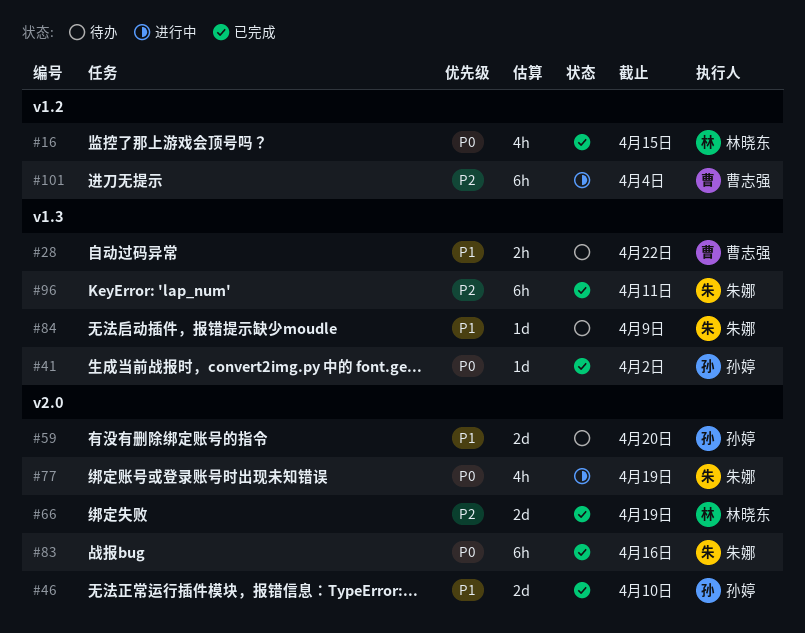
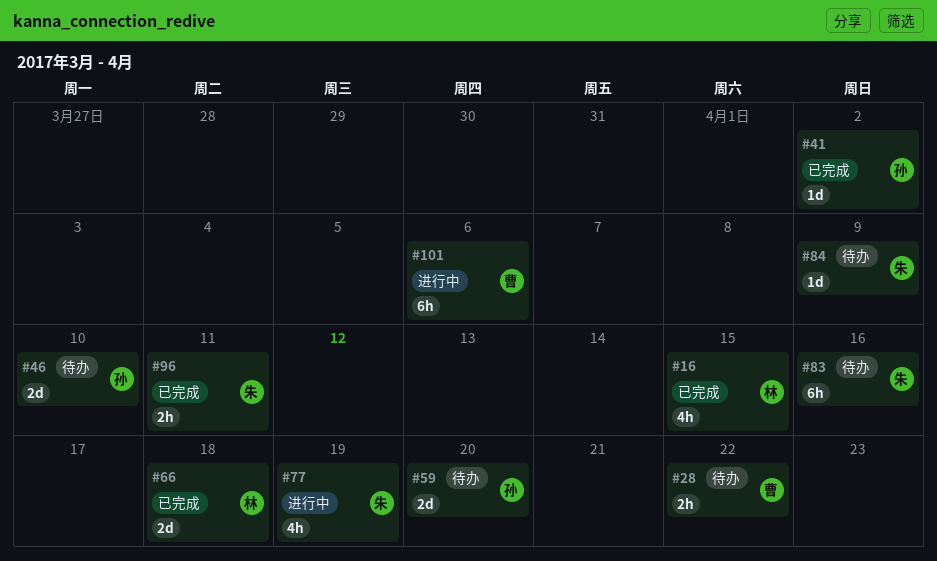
#46, status: 已完成 -> 待办
#66, due: Apr 19 -> Apr 18
#83, status: 已完成 -> 待办
#96, estimate: 6h -> 2h
#101, due: Apr 4 -> Apr 6

